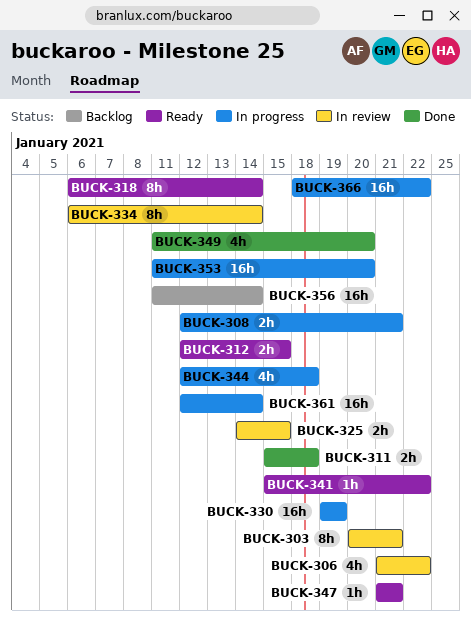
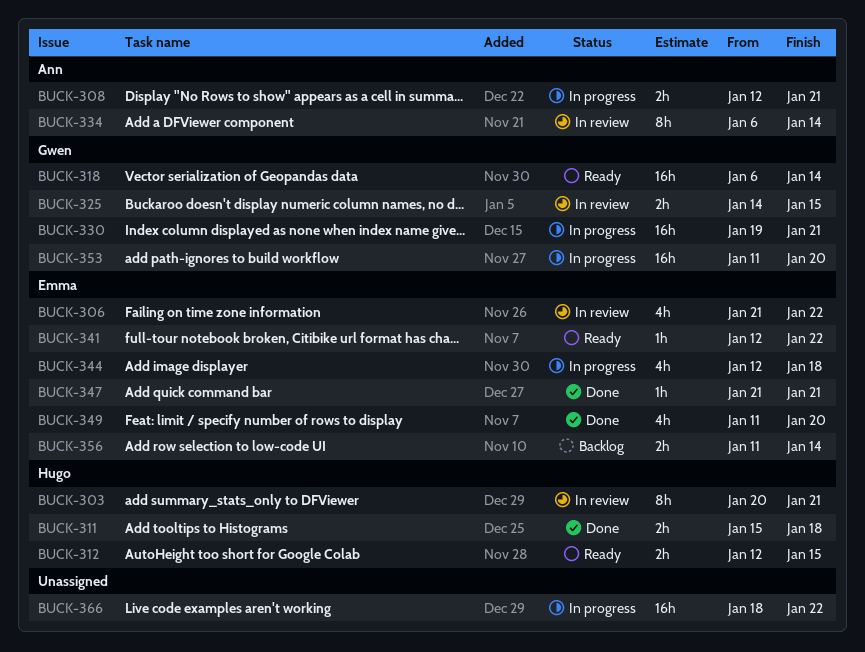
BUCK-318, estimate: 8h -> 16h
BUCK-330, due: Jan 19 -> Jan 21
BUCK-341, start: Jan 15 -> Jan 12
BUCK-347, status: Ready -> Done
BUCK-356, estimate: 16h -> 2h
BUCK-361: present -> none

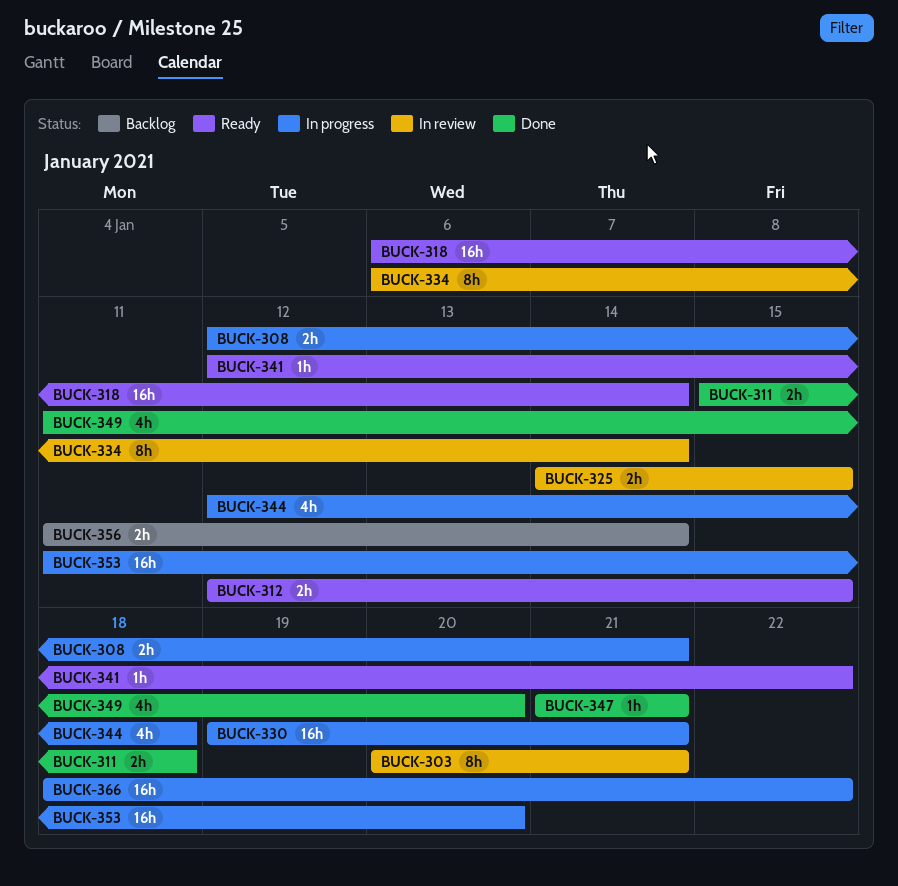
BUCK-306: present -> none

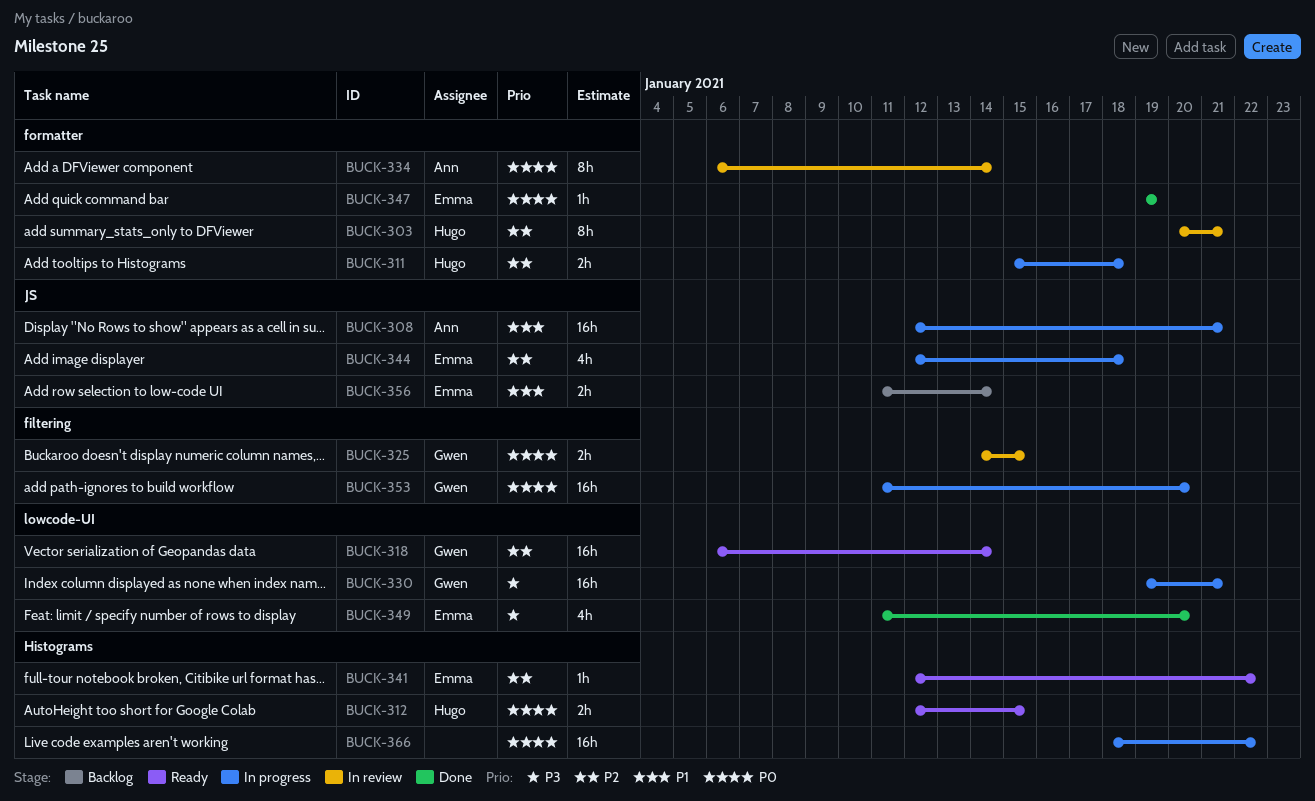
BUCK-308, estimate: 2h -> 16h
BUCK-311, status: Done -> In progress
BUCK-347, start: Jan 21 -> Jan 19
BUCK-347, due: Jan 21 -> Jan 19

